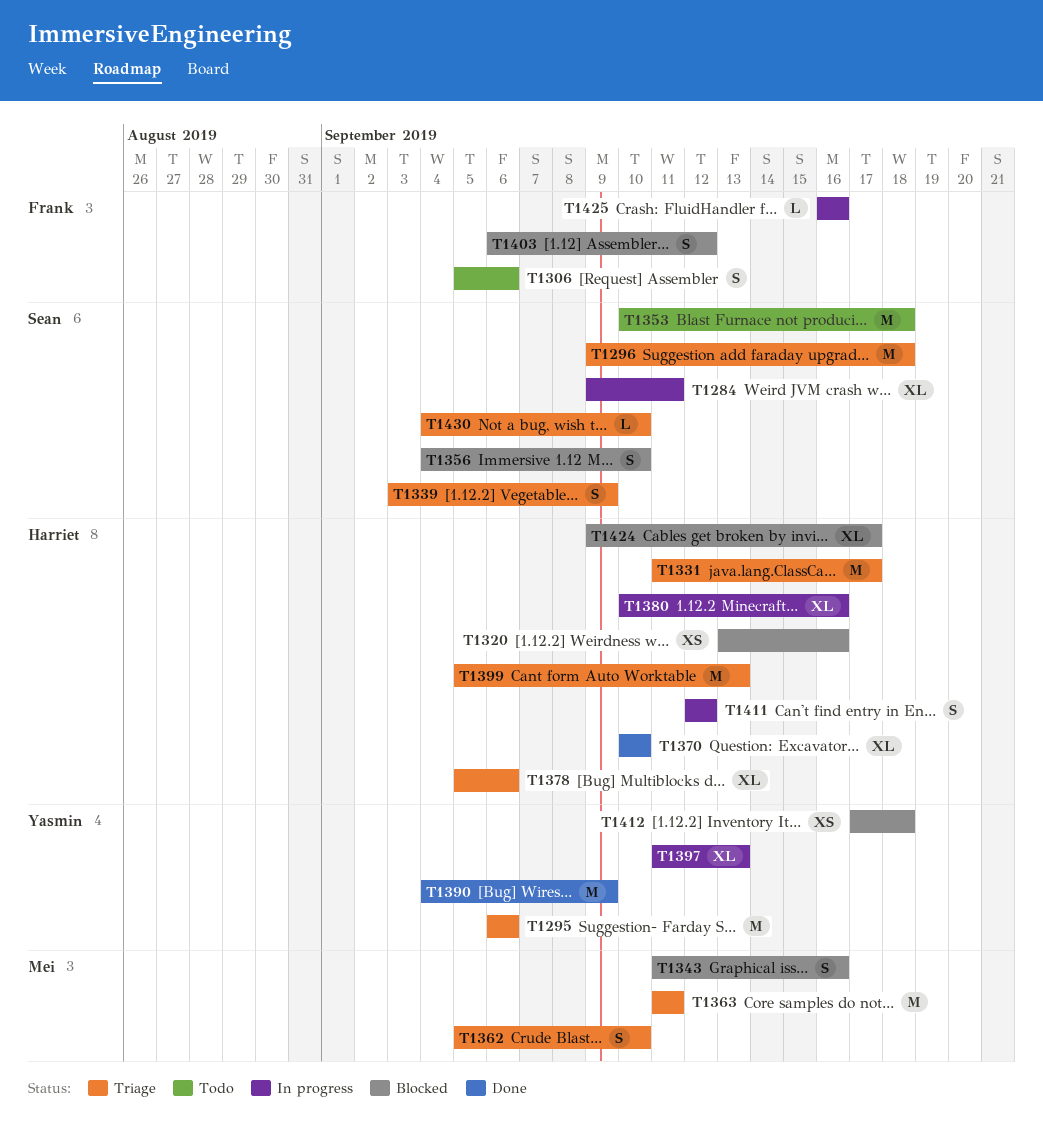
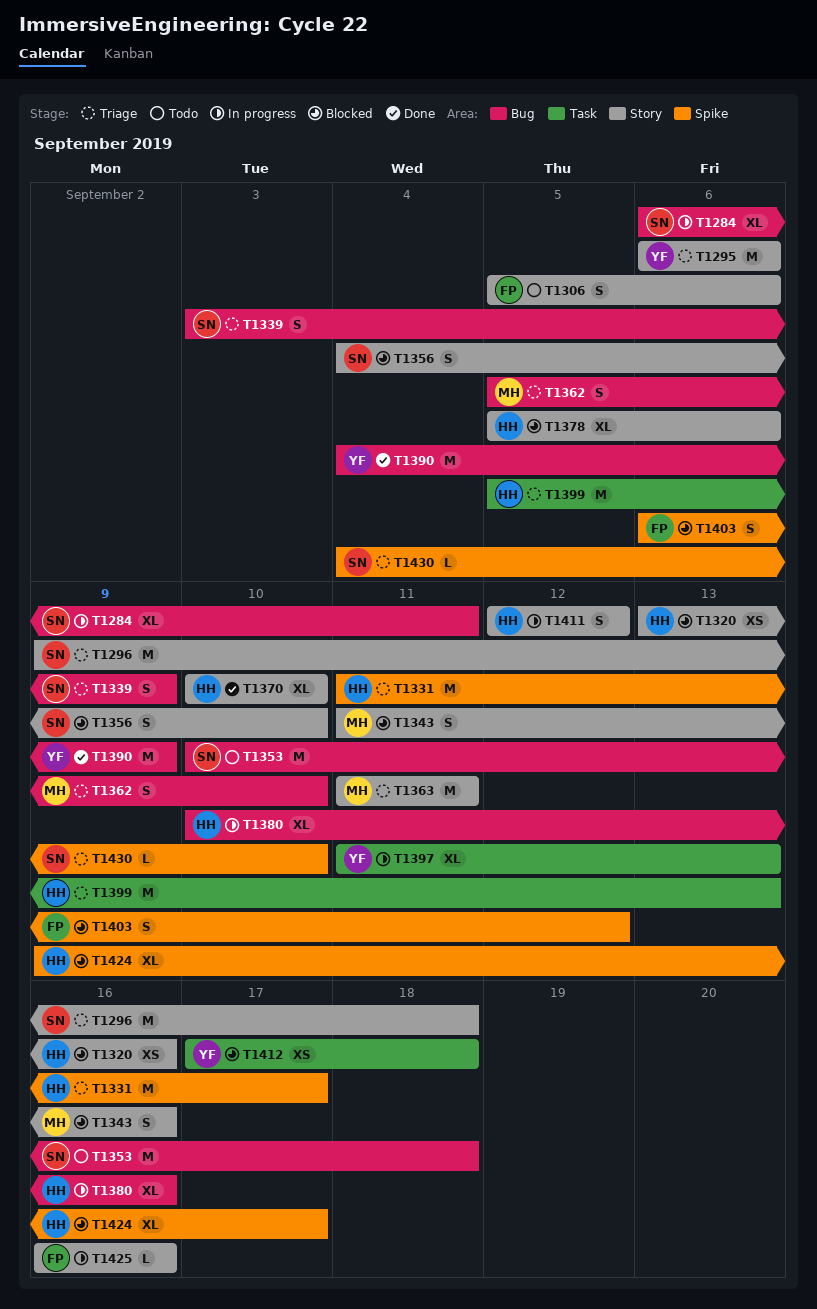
T1284, start: Sep 9 -> Sep 6
T1378, status: Triage -> Blocked

